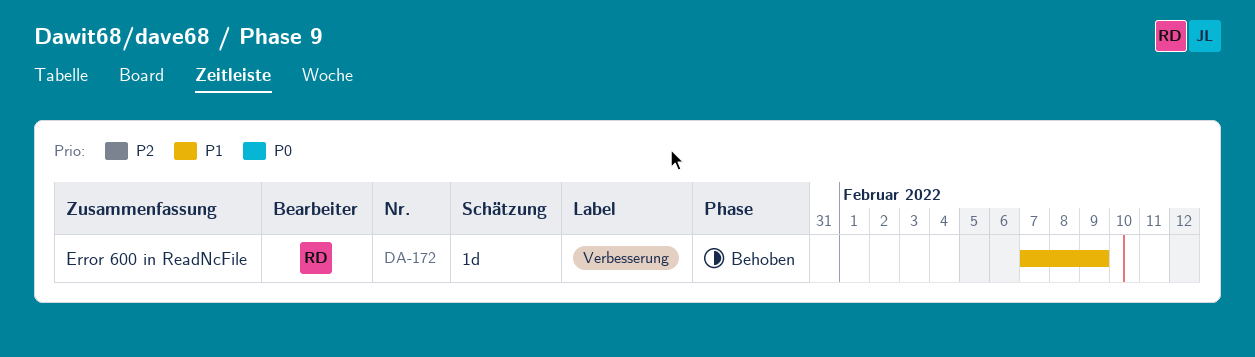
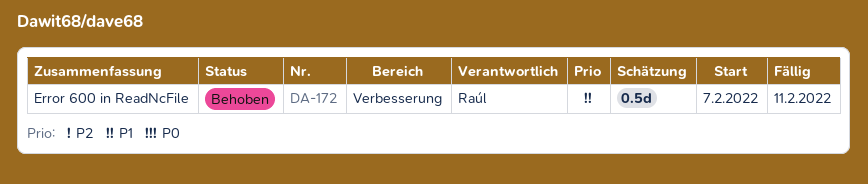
DA-172, estimate: 1d -> 0.5d
DA-172, due: Feb 9 -> Feb 11

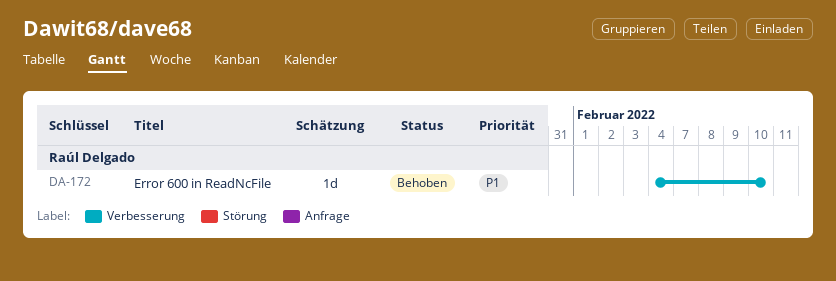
DA-172, estimate: 0.5d -> 1d
DA-172, start: Feb 7 -> Feb 4
DA-172, due: Feb 11 -> Feb 10

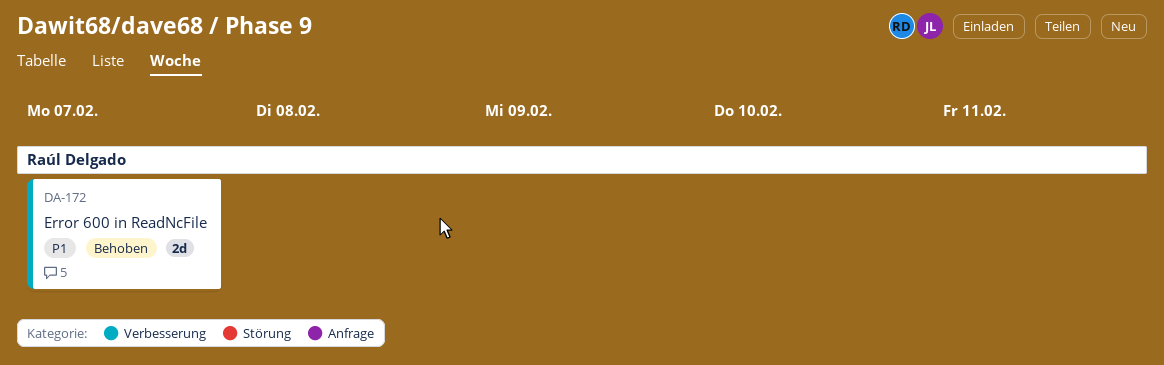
DA-172, estimate: 1d -> 2d
DA-172, due: Feb 10 -> Feb 7

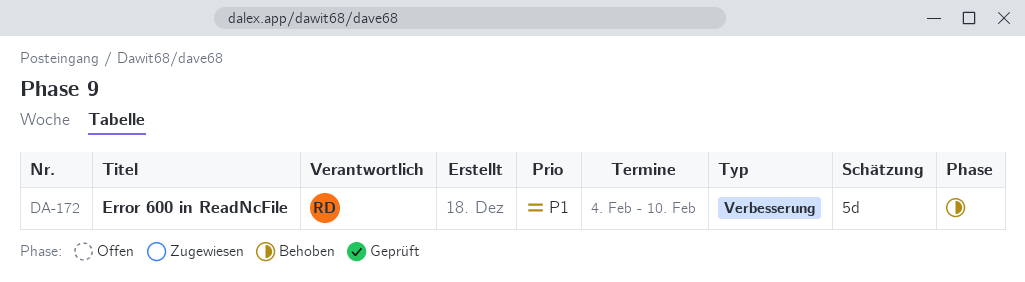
DA-172, estimate: 2d -> 5d
DA-172, due: Feb 7 -> Feb 10

